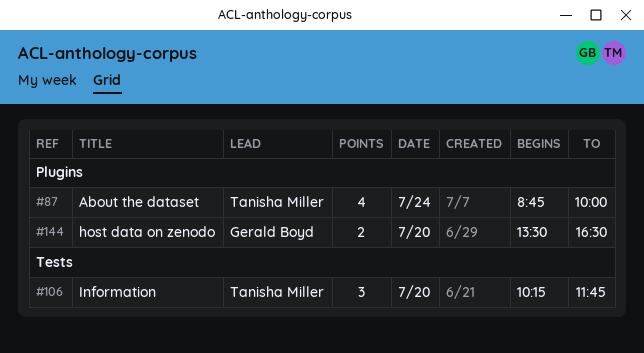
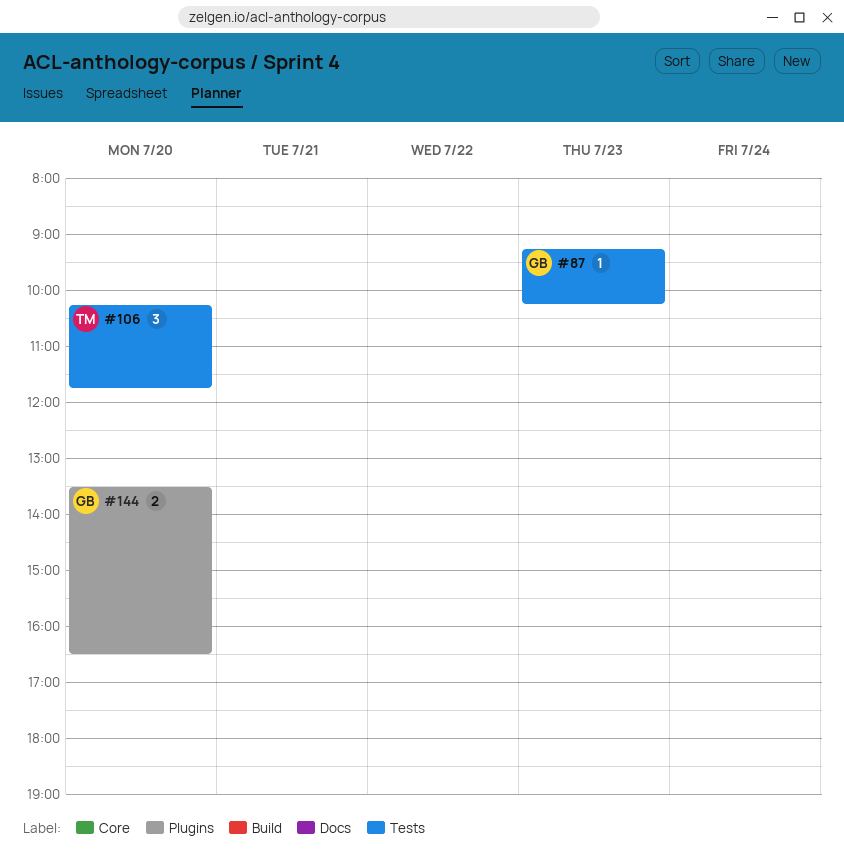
#87, owner: Tanisha Miller -> Gerald Boyd
#87, label: Plugins -> Tests
#87, estimate: 4 -> 1
#87, day: Jul 24 -> Jul 23
#87, begins: 08:45 -> 09:15
#87, ends: 10:00 -> 10:15

